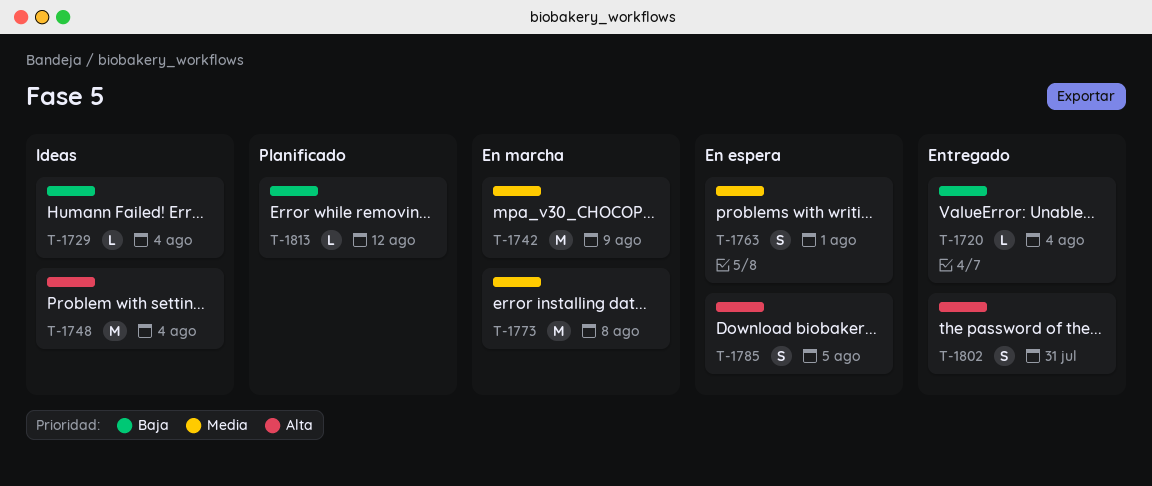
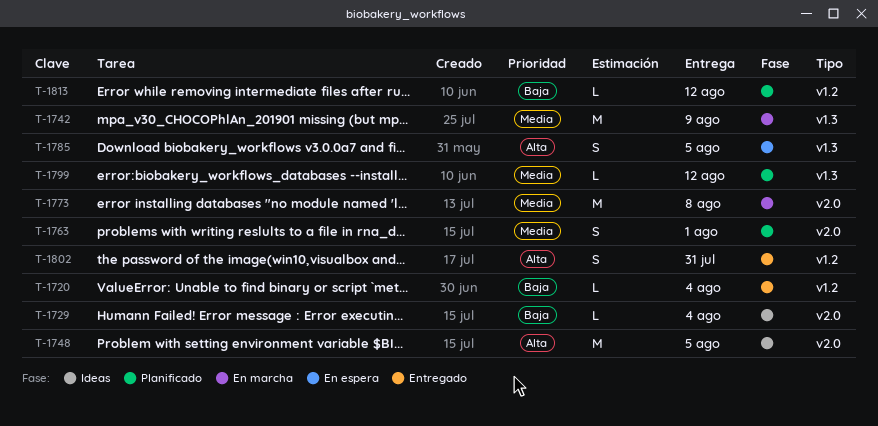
T-1748, due: Aug 4 -> Aug 5
T-1763, status: En espera -> Planificado
T-1799: none -> present

